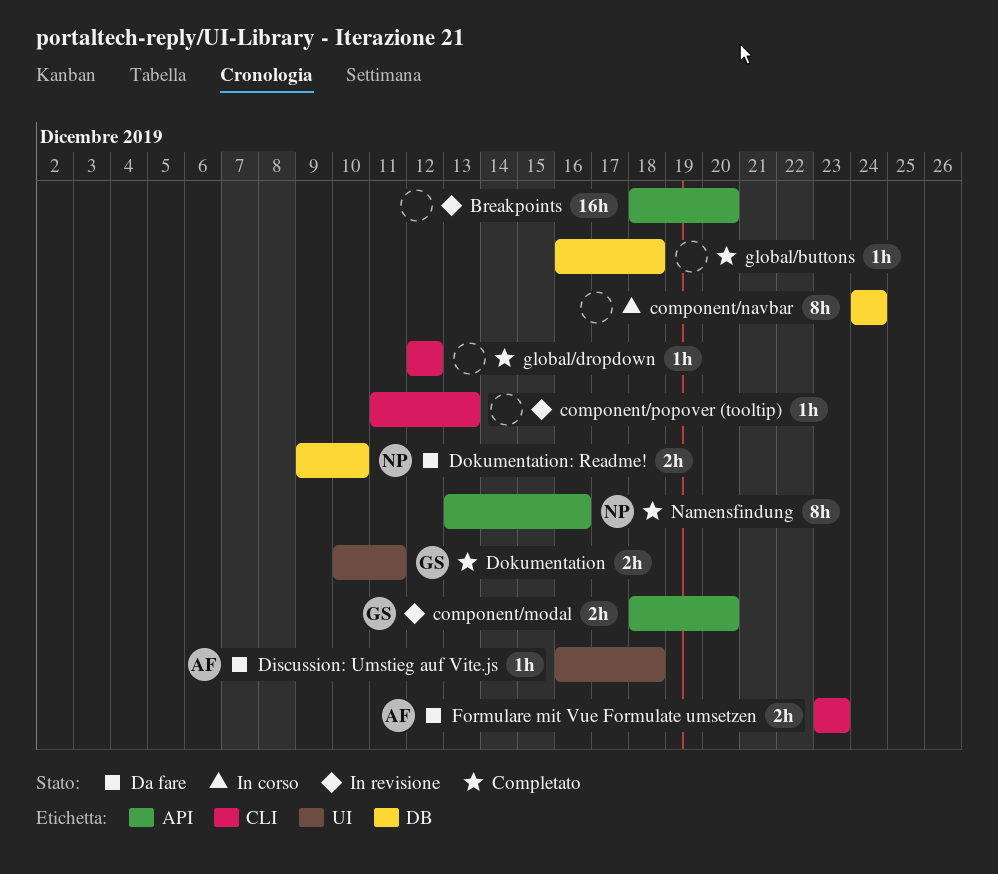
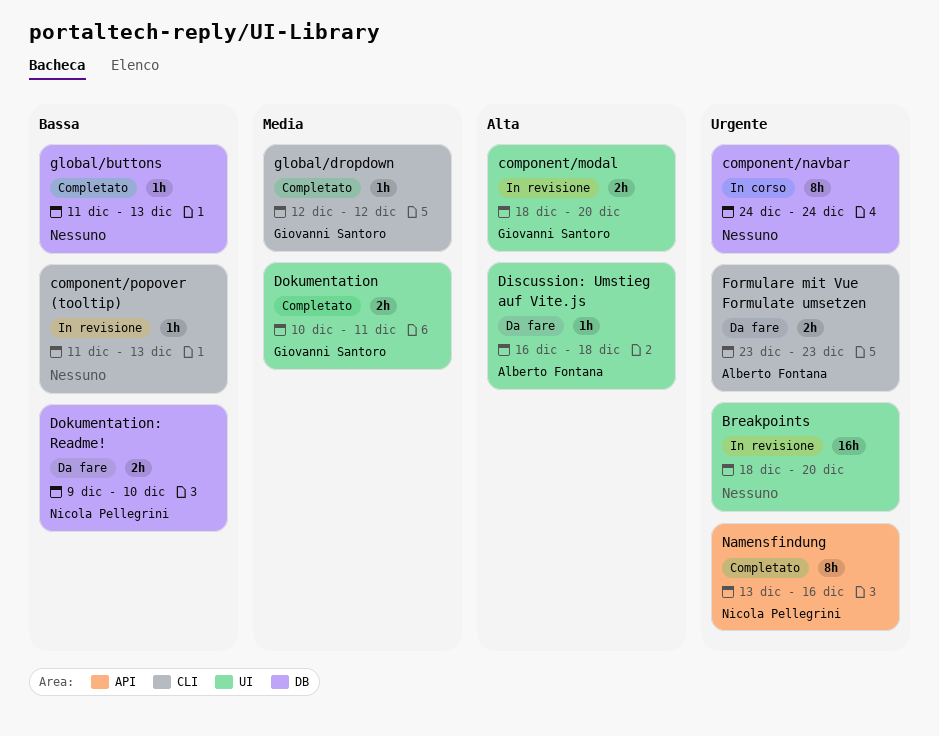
Breakpoints, label: API -> UI
component/modal, label: API -> UI
global/buttons, start: Dec 16 -> Dec 11
global/buttons, due: Dec 18 -> Dec 13
global/dropdown, owner: none -> Giovanni Santoro

